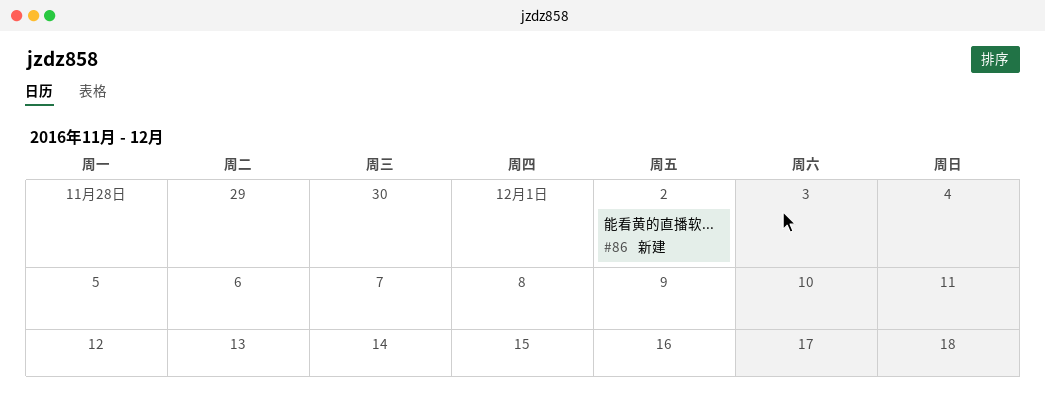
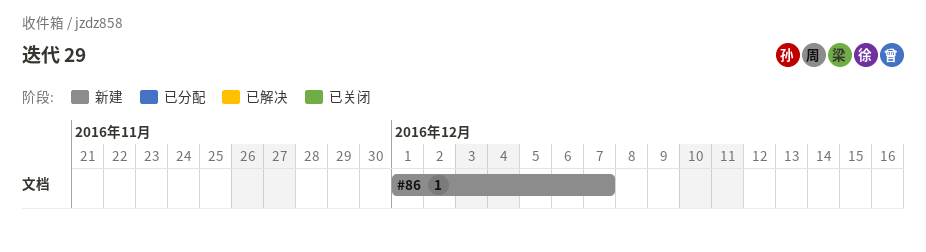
#86, due: Dec 2 -> Dec 7

